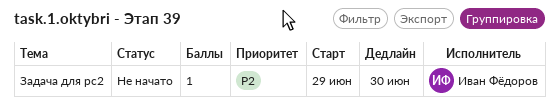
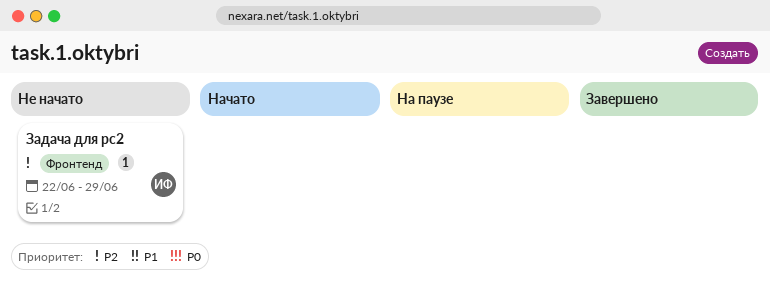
Задача для pc2, start: Jun 29 -> Jun 22
Задача для pc2, due: Jun 30 -> Jun 29

